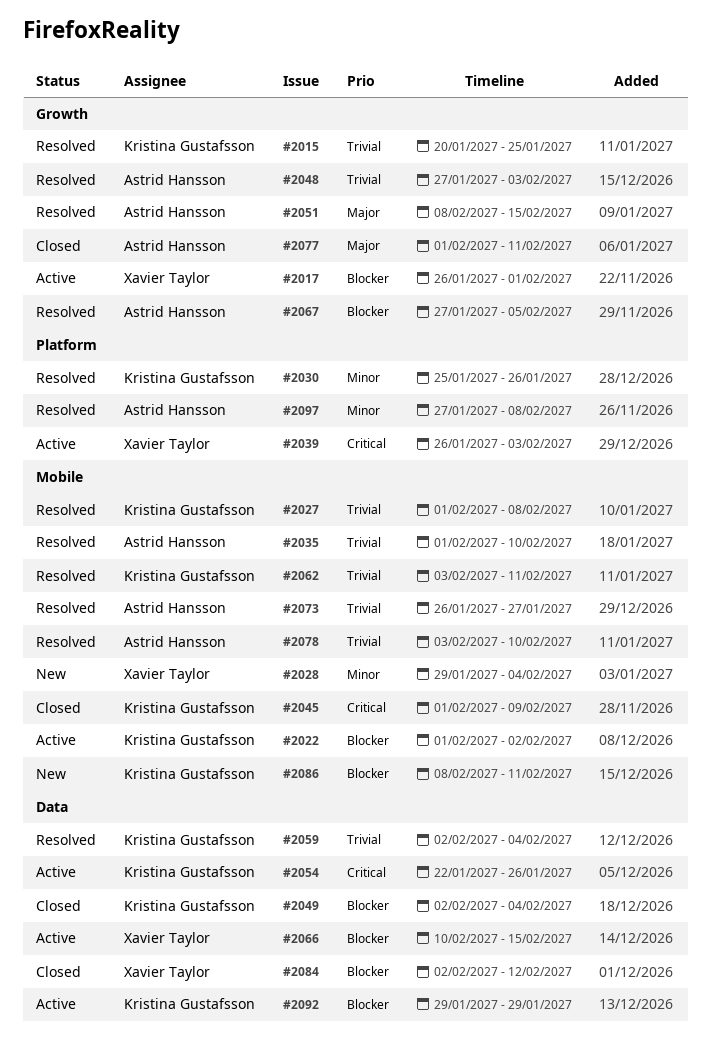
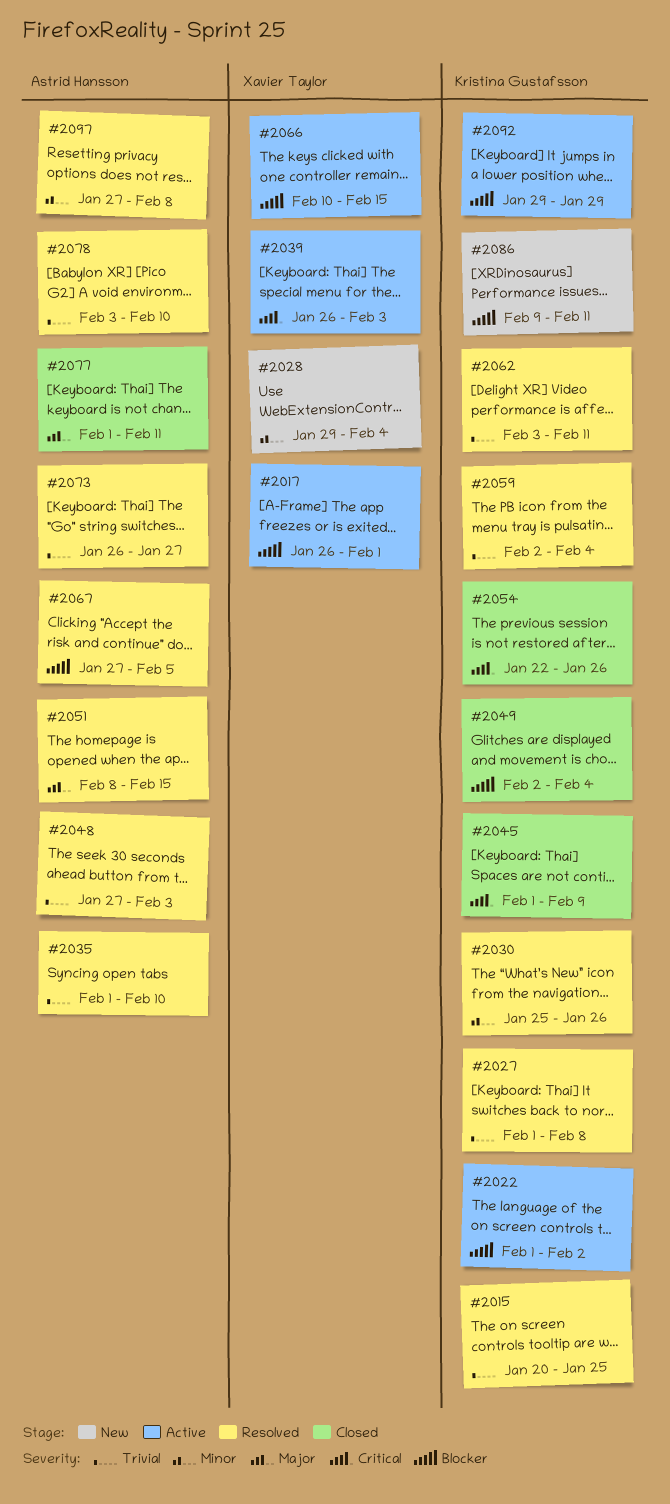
#2054, status: Active -> Closed
#2084: present -> none
#2086, start: Feb 8 -> Feb 9

